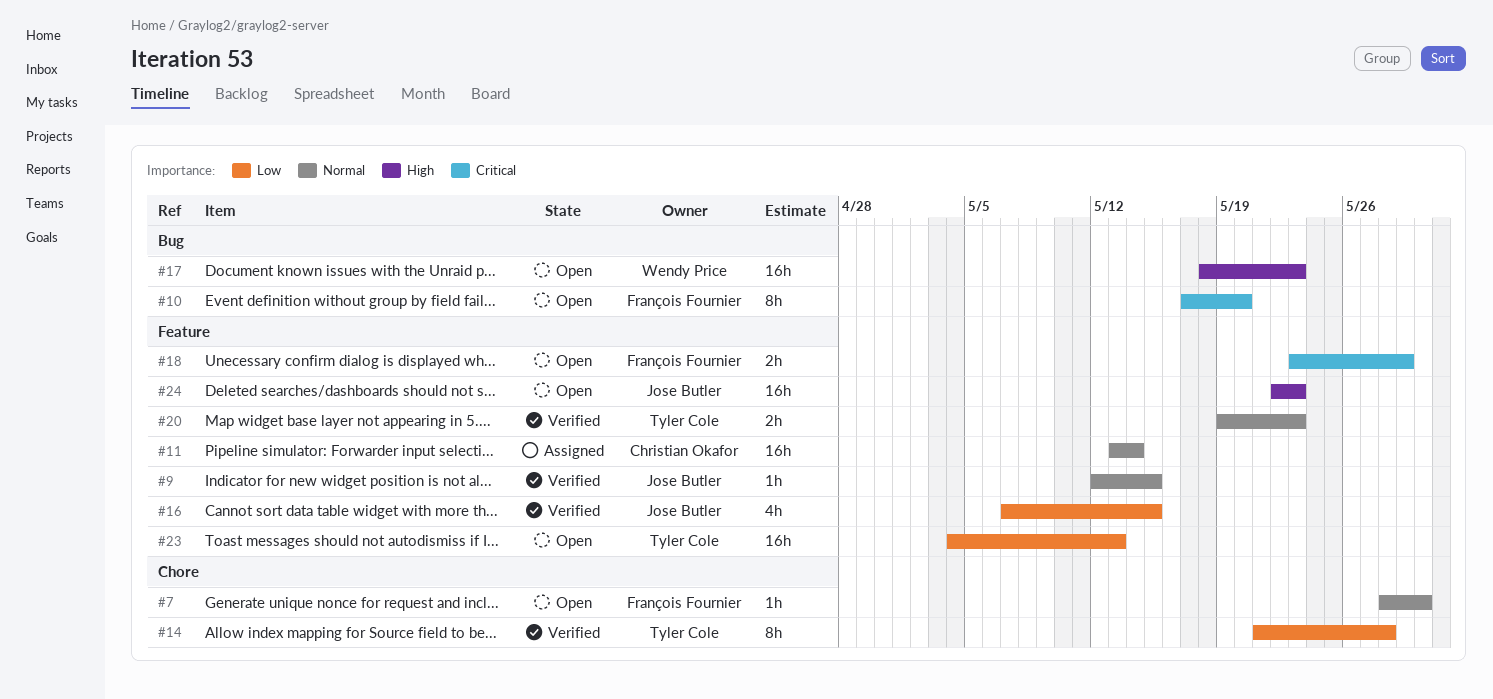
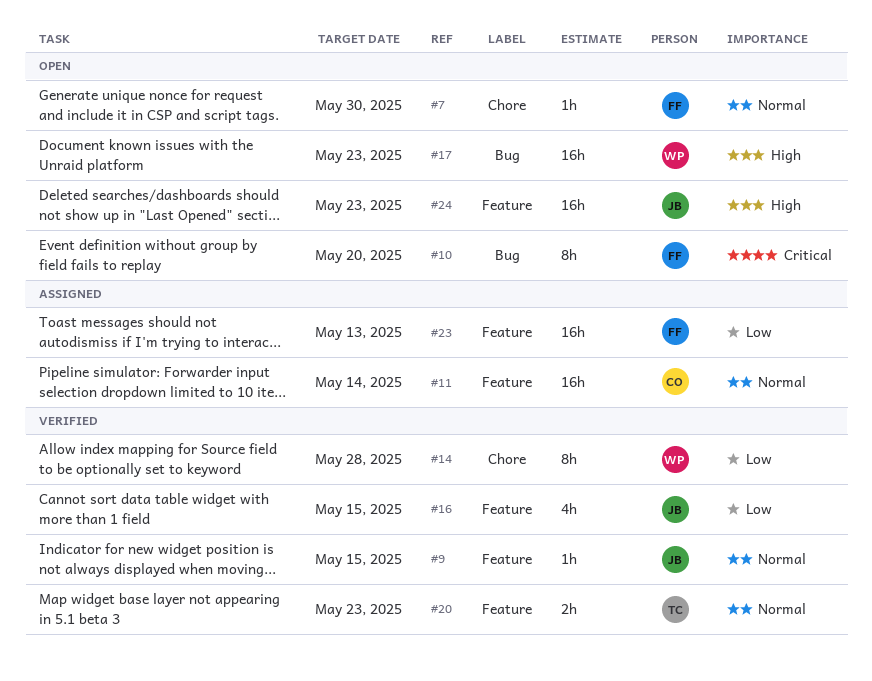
#14, owner: Tyler Cole -> Wendy Price
#18: present -> none
#23, status: Open -> Assigned
#23, owner: Tyler Cole -> François Fournier

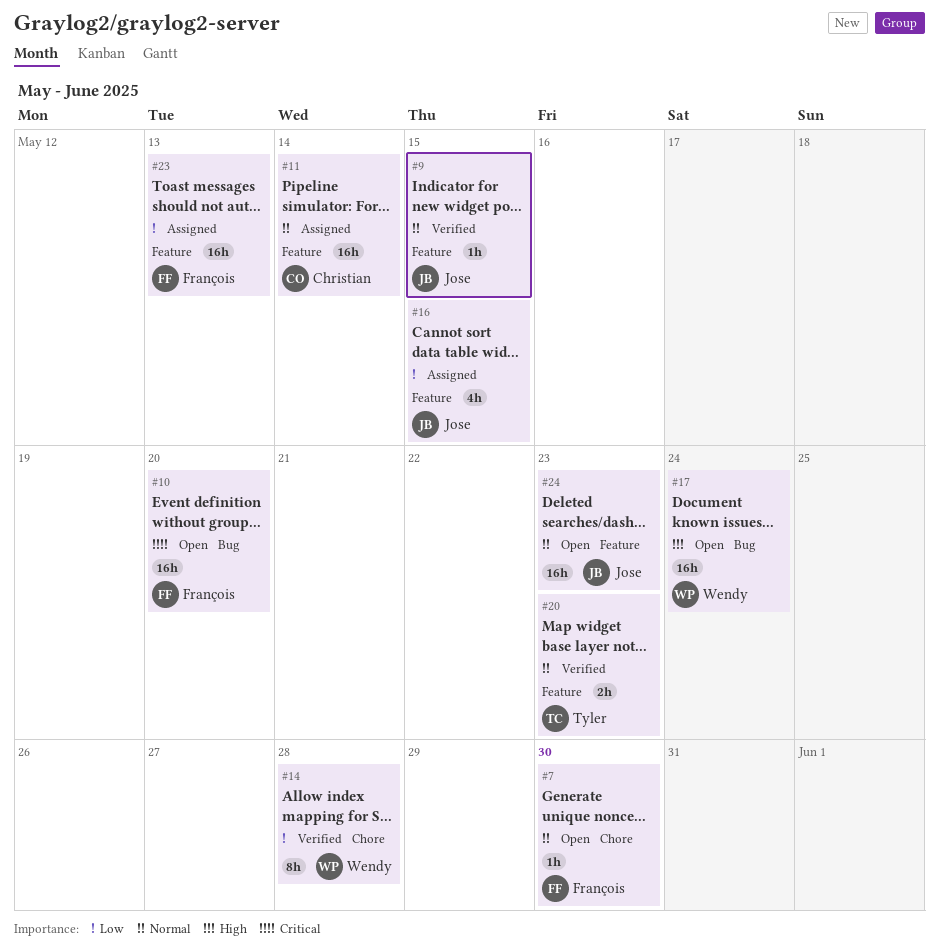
#10, estimate: 8h -> 16h
#16, status: Verified -> Assigned
#17, due: May 23 -> May 24
#24, priority: High -> Normal

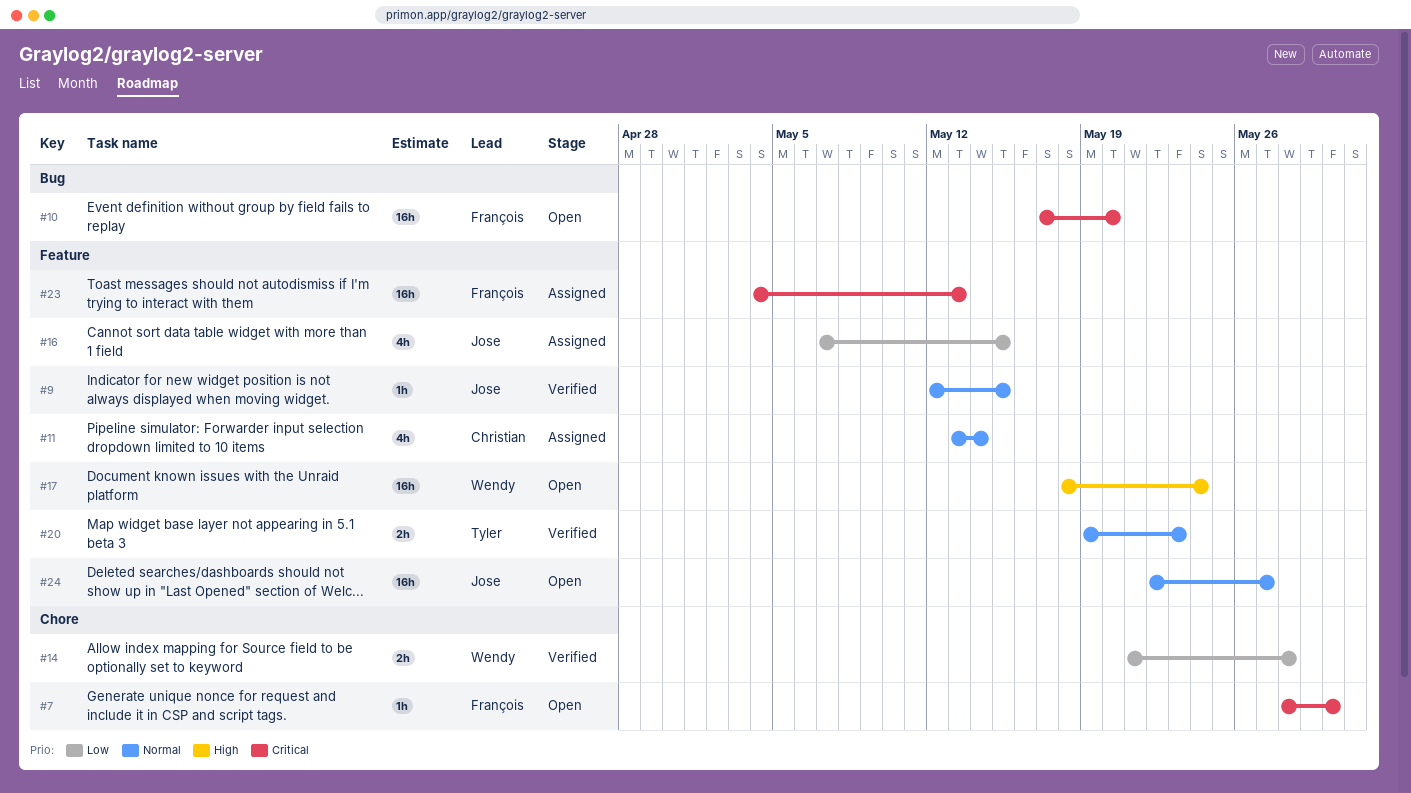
#7, priority: Normal -> Critical
#11, estimate: 16h -> 4h
#14, estimate: 8h -> 2h
#17, label: Bug -> Feature
#23, priority: Low -> Critical
#24, due: May 23 -> May 27

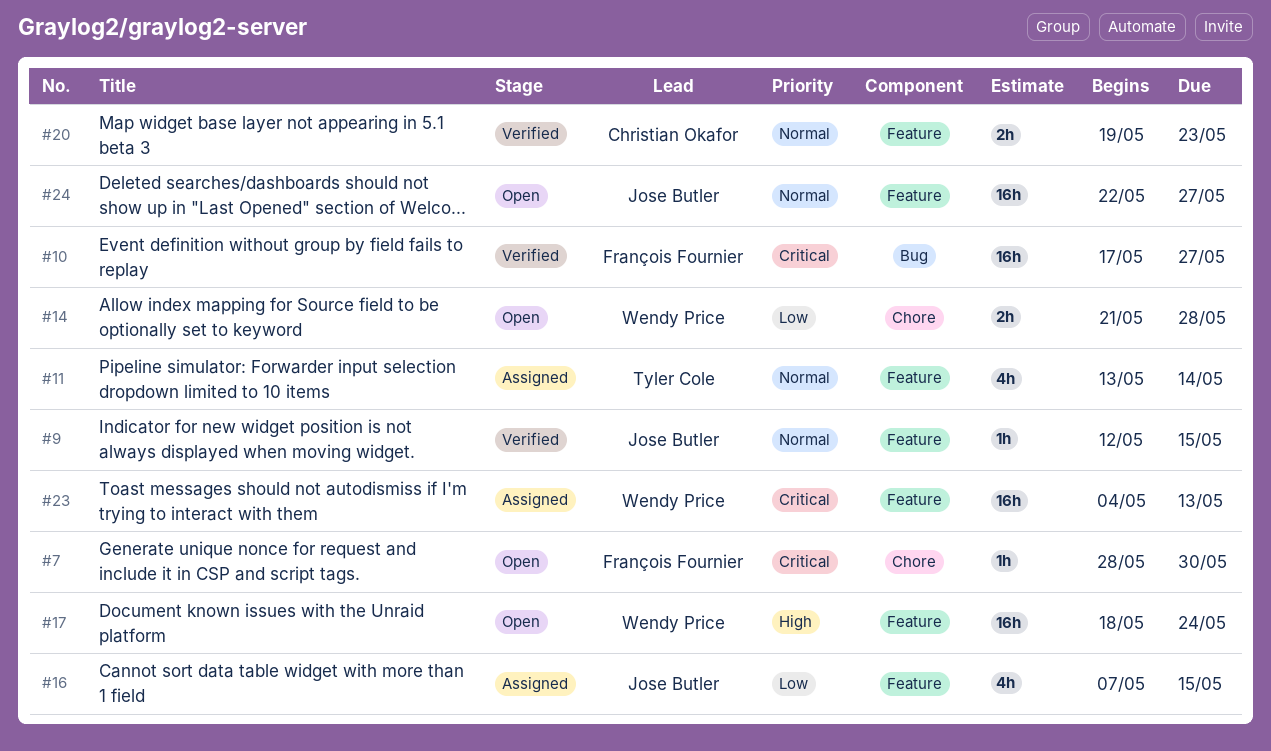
#10, status: Open -> Verified
#10, due: May 20 -> May 27
#11, owner: Christian Okafor -> Tyler Cole
#14, status: Verified -> Open
#20, owner: Tyler Cole -> Christian Okafor
#23, owner: François Fournier -> Wendy Price

